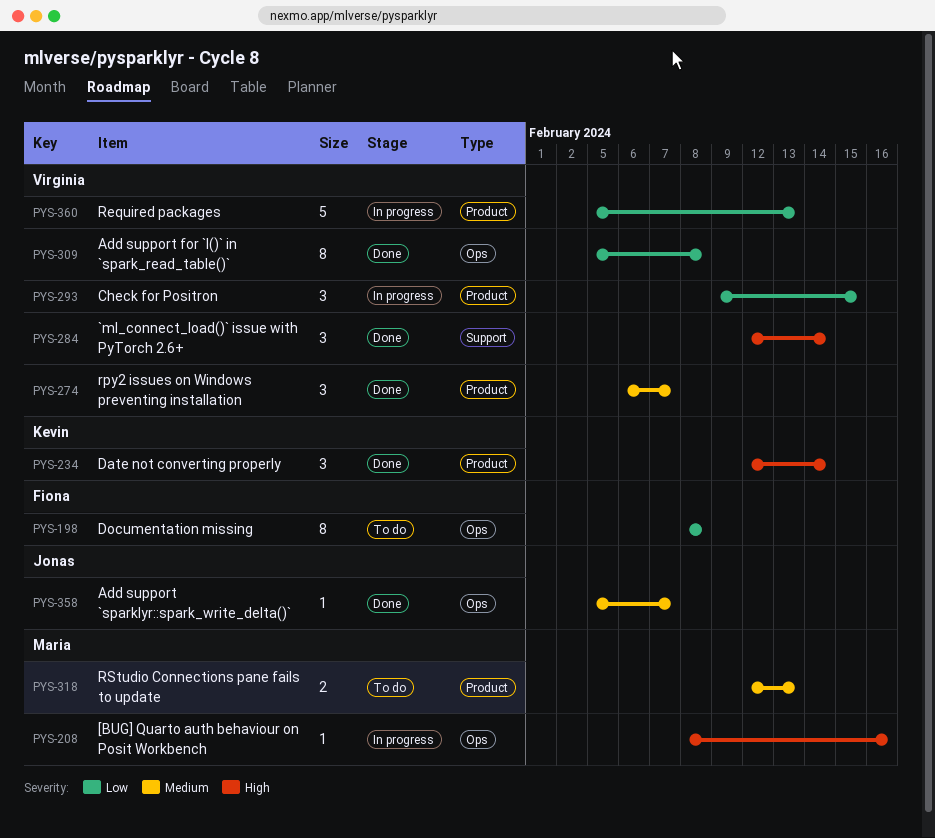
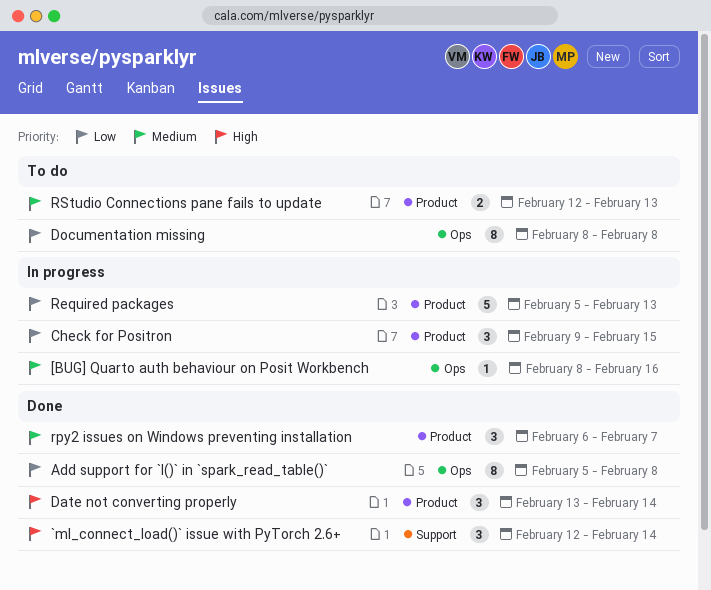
[BUG] Quarto auth behaviour on Posit Workbench, priority: High -> Medium
Add support `sparklyr::spark_write_delta()`: present -> none
Date not converting properly, start: Feb 12 -> Feb 13

